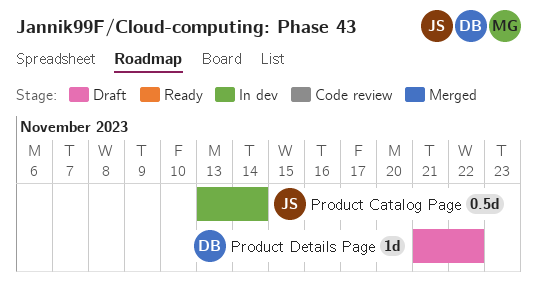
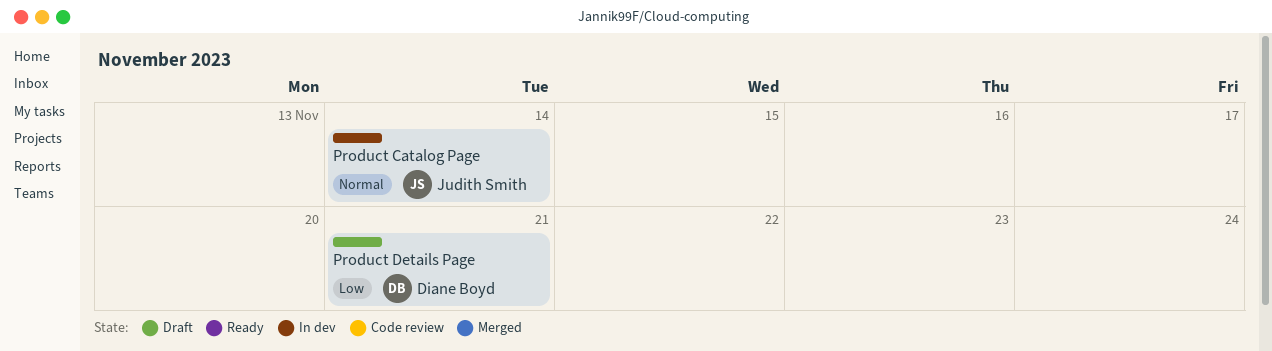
Product Details Page, due: Nov 22 -> Nov 21

